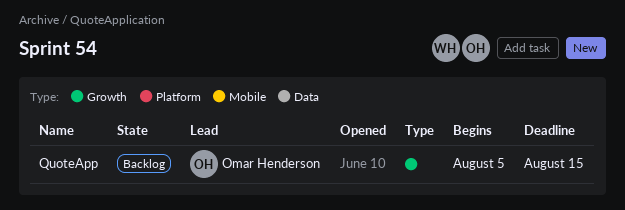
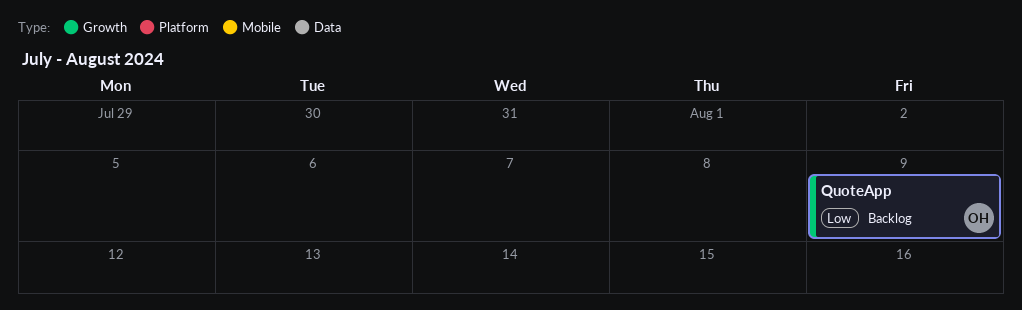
QuoteApp, due: Aug 15 -> Aug 9

